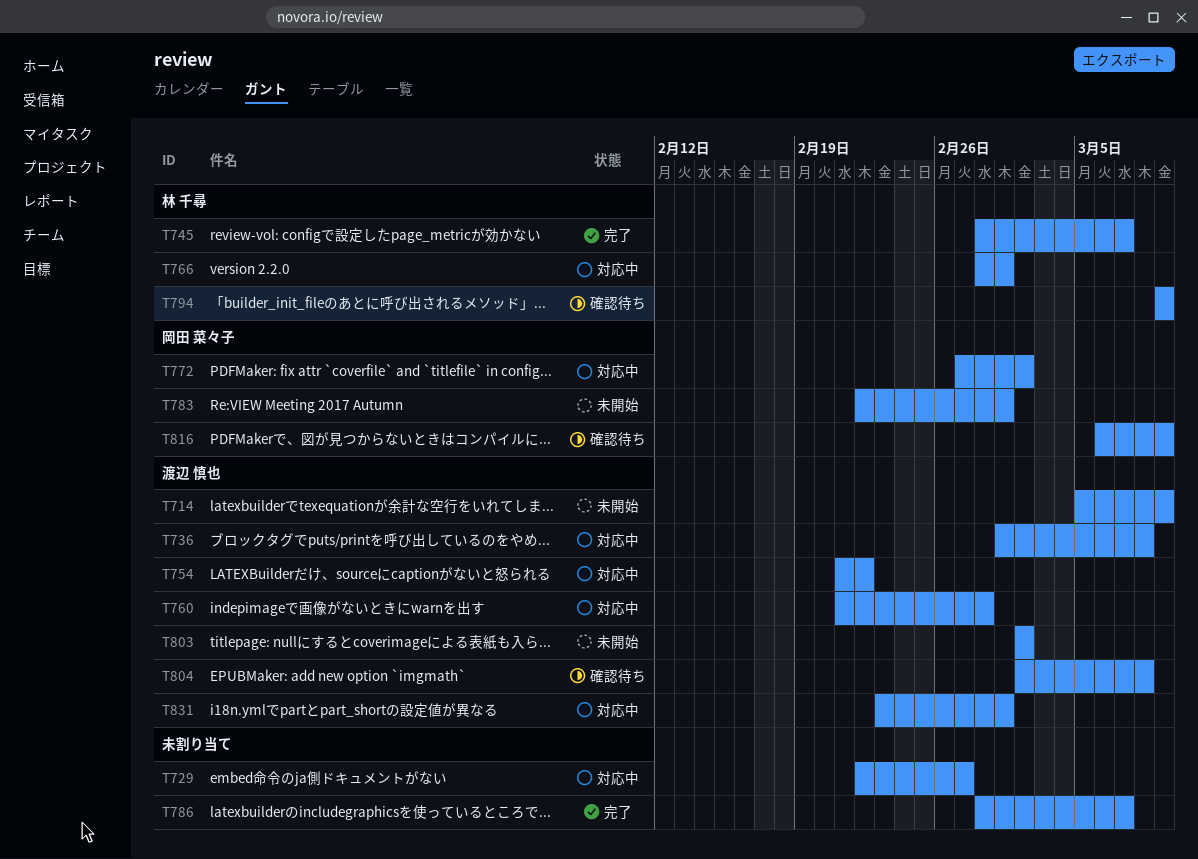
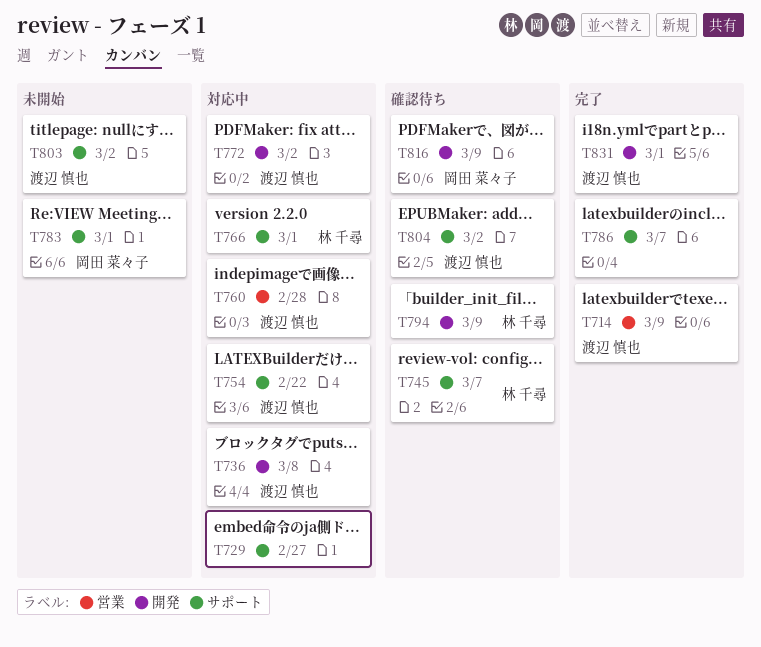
T714, status: 未開始 -> 完了
T745, status: 完了 -> 確認待ち
T772, owner: 岡田 菜々子 -> 渡辺 慎也
T804, due: Mar 8 -> Mar 2
T831, status: 対応中 -> 完了

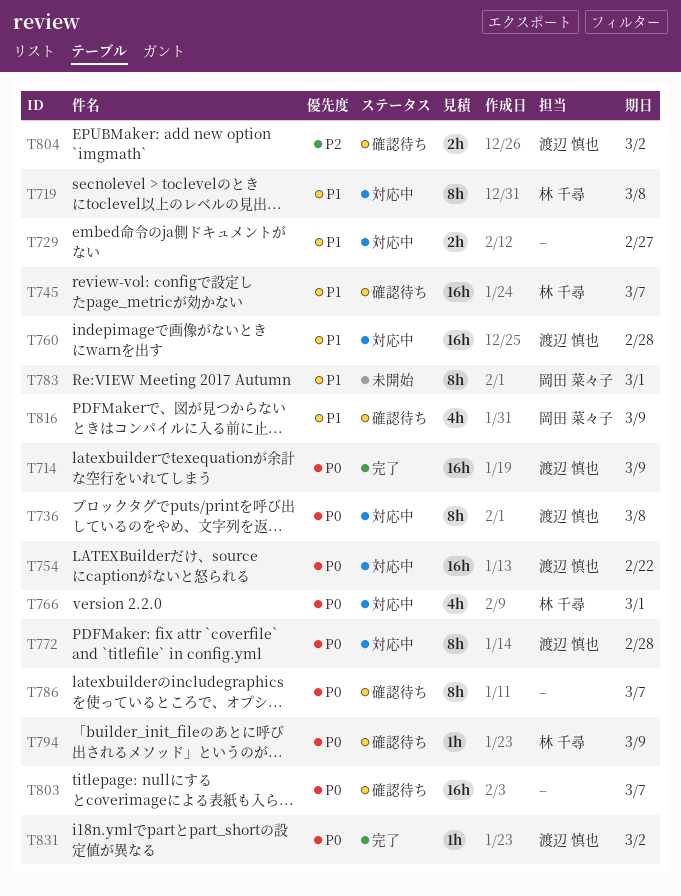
T719: none -> present
T772, due: Mar 2 -> Feb 28
T786, status: 完了 -> 確認待ち
T803, status: 未開始 -> 確認待ち
T803, owner: 渡辺 慎也 -> none
T803, due: Mar 2 -> Mar 7
T831, due: Mar 1 -> Mar 2

